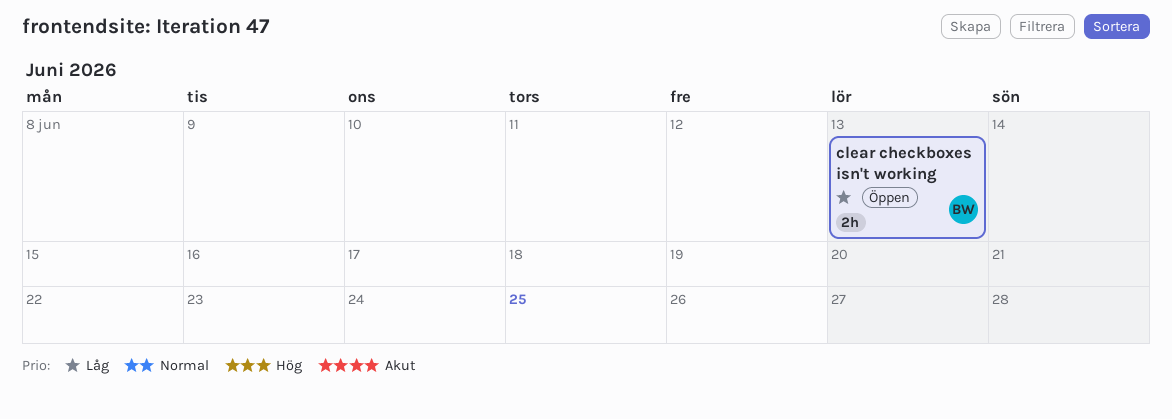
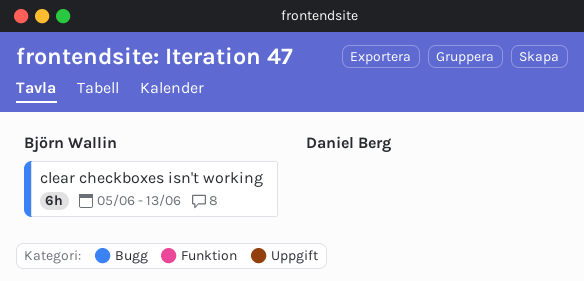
clear checkboxes isn't working, estimate: 2h -> 6h

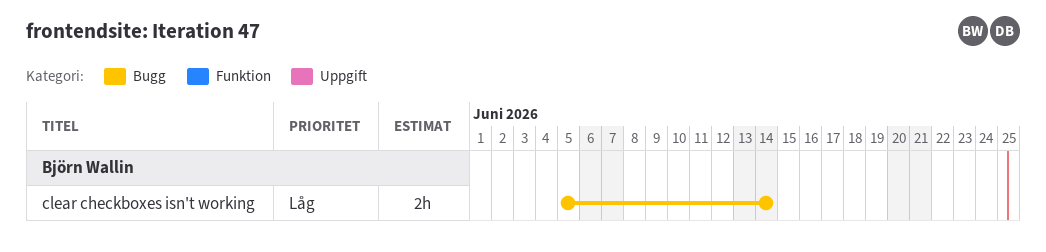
clear checkboxes isn't working, estimate: 6h -> 2h
clear checkboxes isn't working, due: Jun 13 -> Jun 14

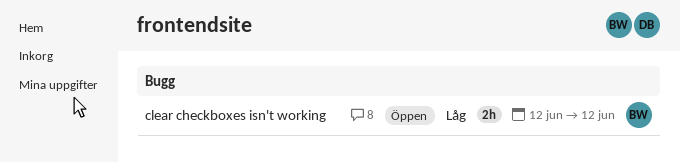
clear checkboxes isn't working, start: Jun 5 -> Jun 12
clear checkboxes isn't working, due: Jun 14 -> Jun 12

